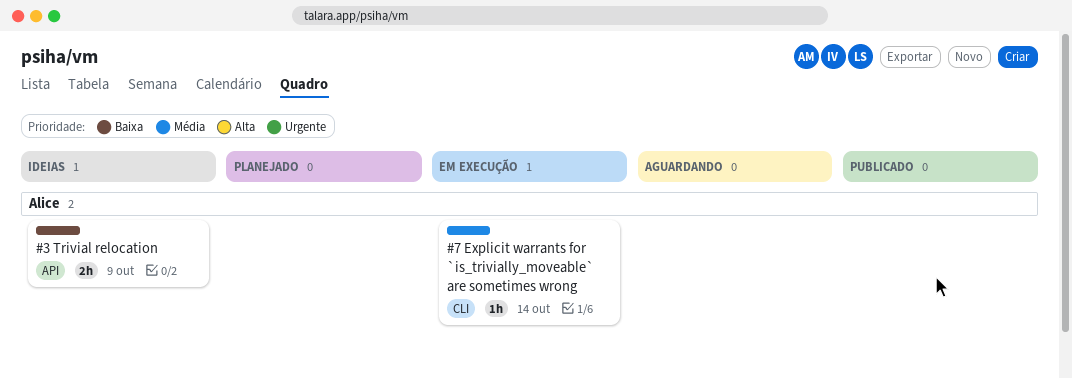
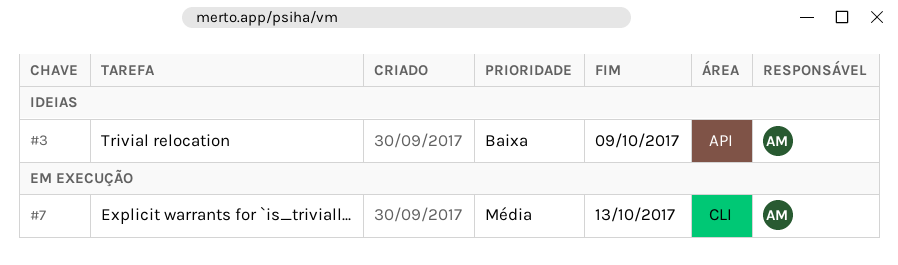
#7, due: Oct 14 -> Oct 13

